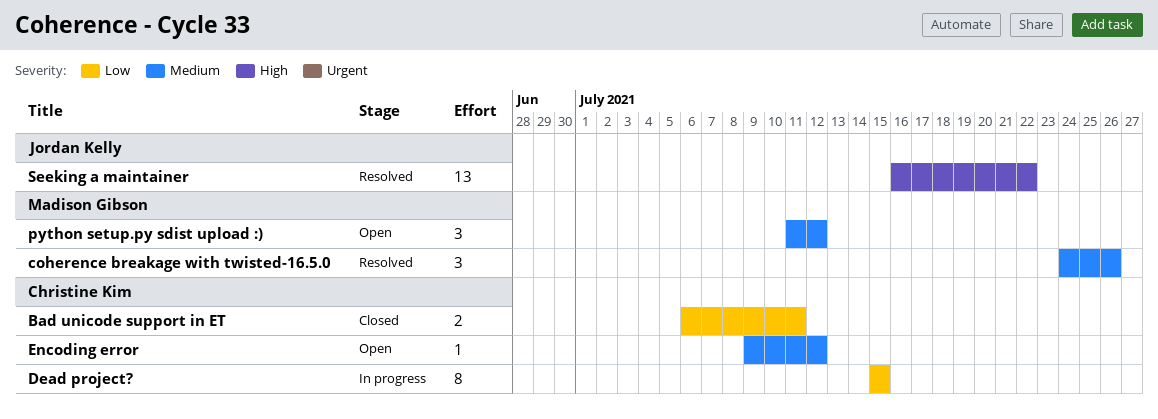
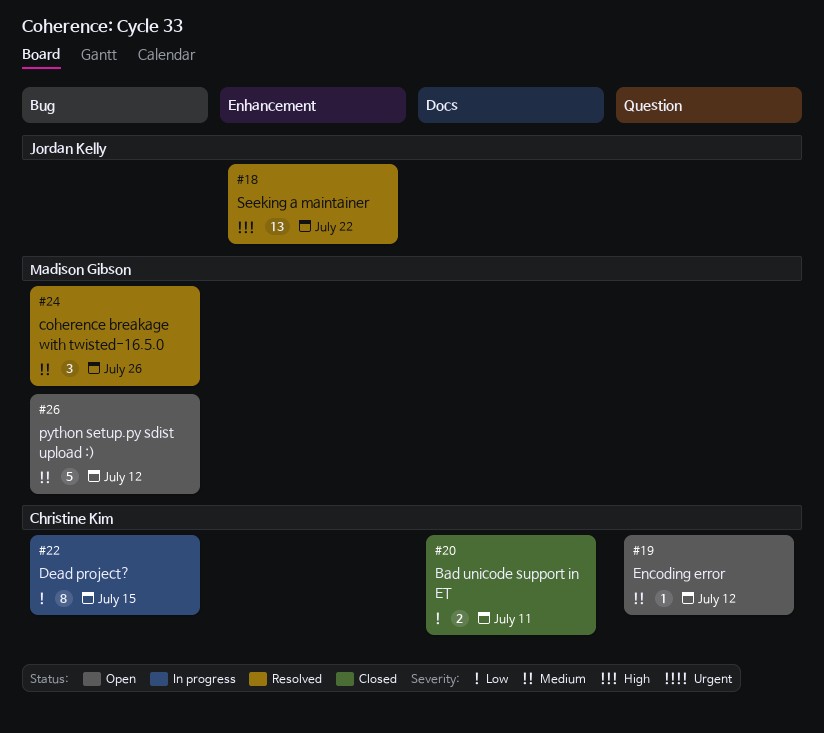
python setup.py sdist upload :), estimate: 3 -> 5

